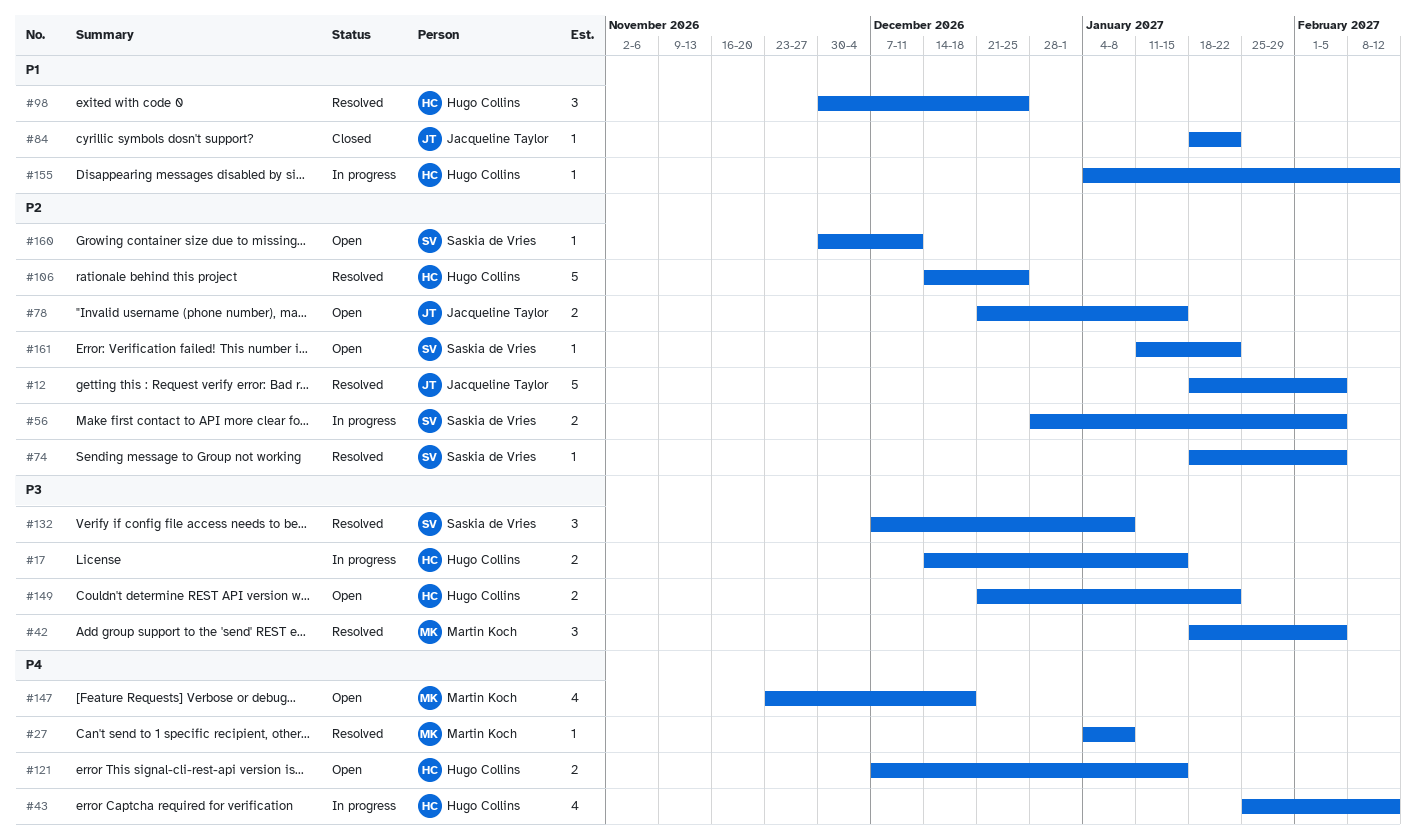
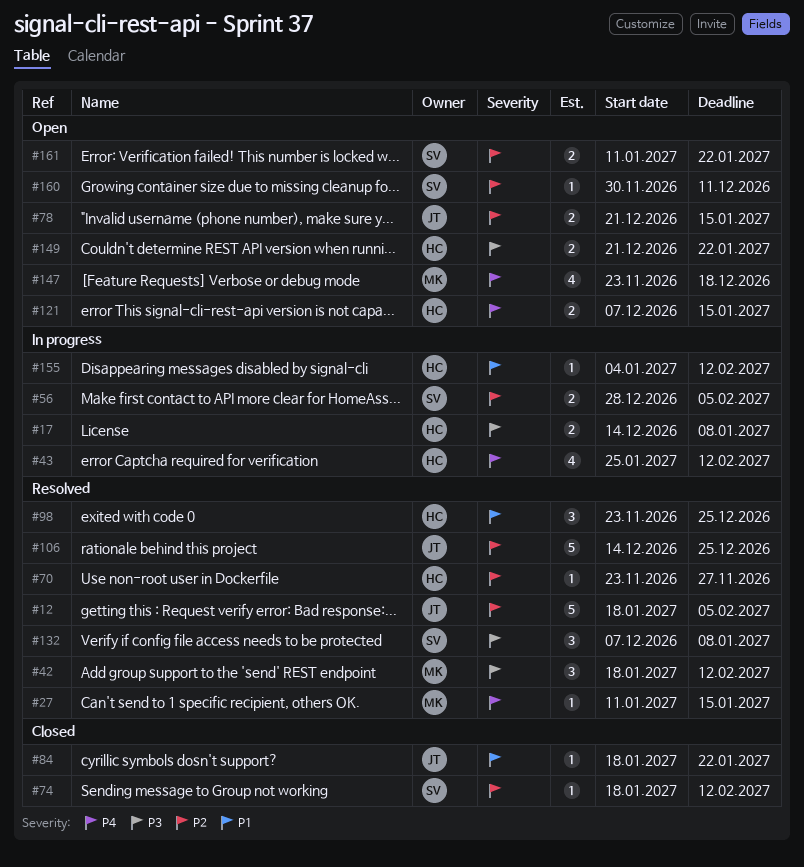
#17, due: Jan 15 -> Jan 8
#27, start: Jan 4 -> Jan 11
#27, due: Jan 8 -> Jan 15
#42, due: Feb 5 -> Feb 12
#70: none -> present
#74, status: Resolved -> Closed
#74, due: Feb 5 -> Feb 12
#98, start: Nov 30 -> Nov 23
#106, owner: Hugo Collins -> Jacqueline Taylor
#161, estimate: 1 -> 2

